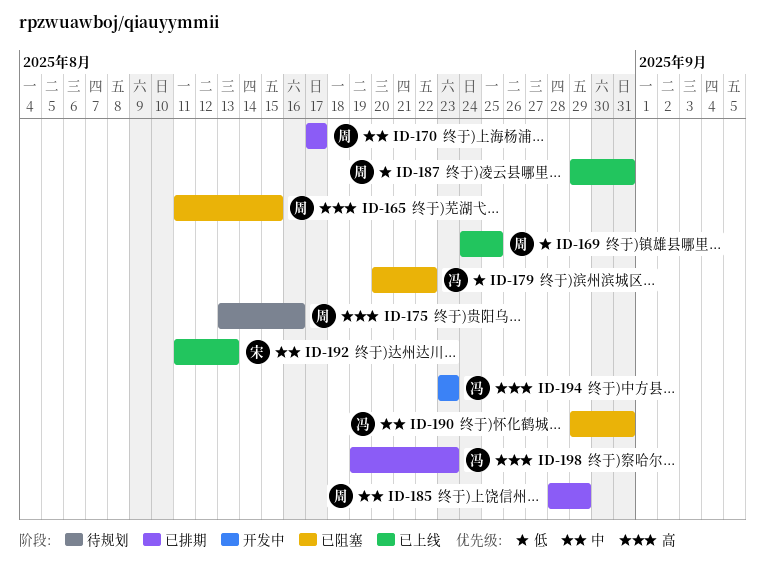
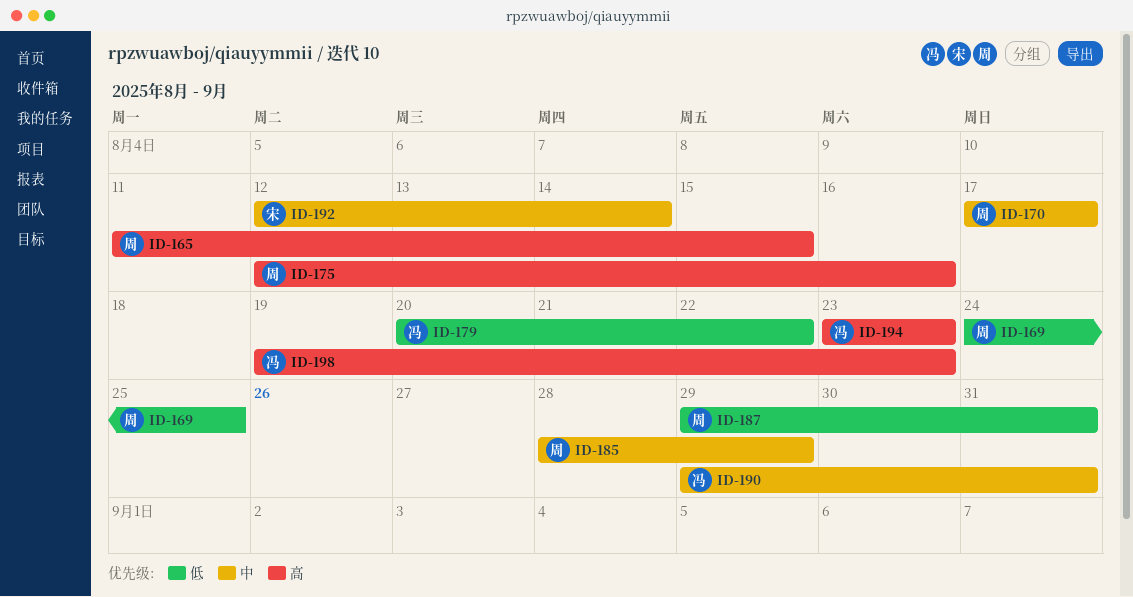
ID-175, start: Aug 13 -> Aug 12
ID-192, start: Aug 11 -> Aug 12
ID-192, due: Aug 13 -> Aug 14

